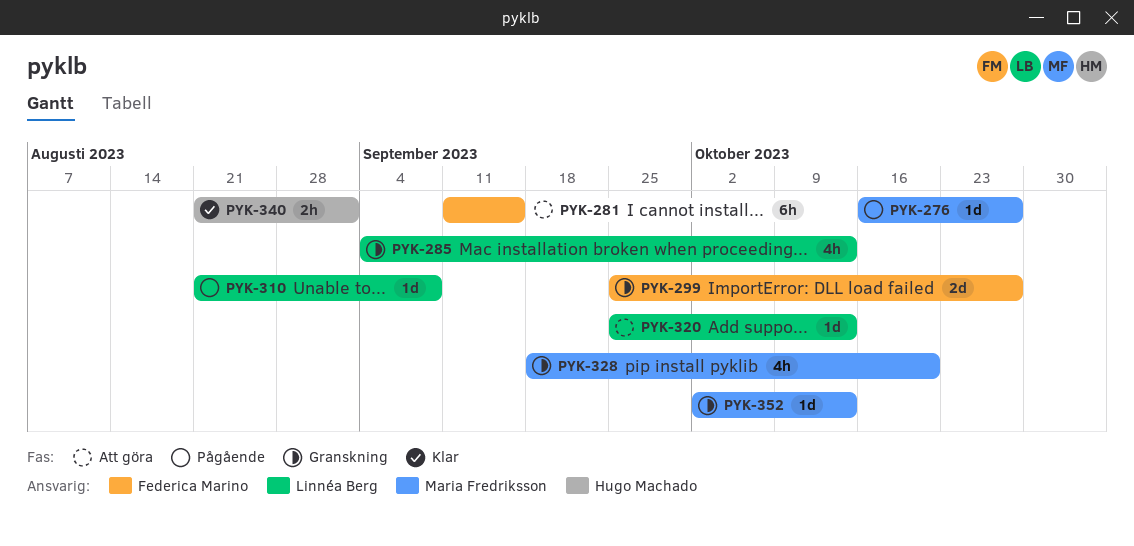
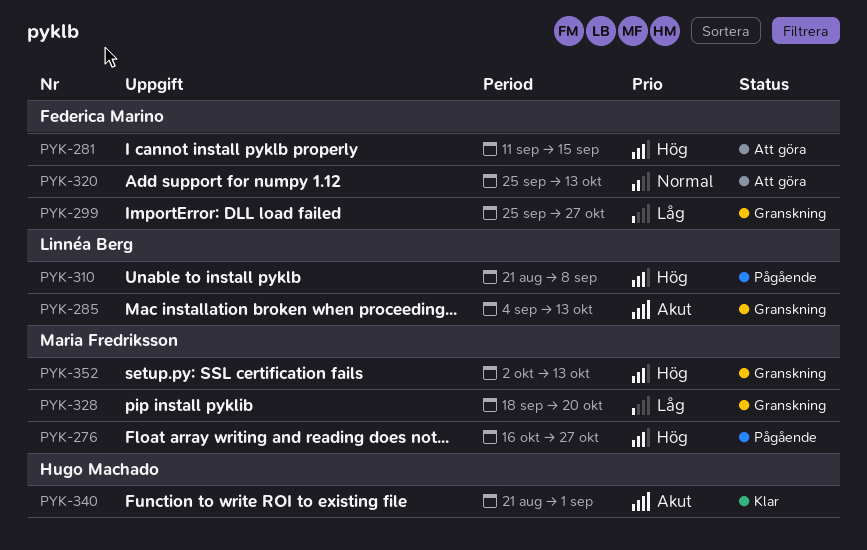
PYK-320, owner: Linnéa Berg -> Federica Marino

